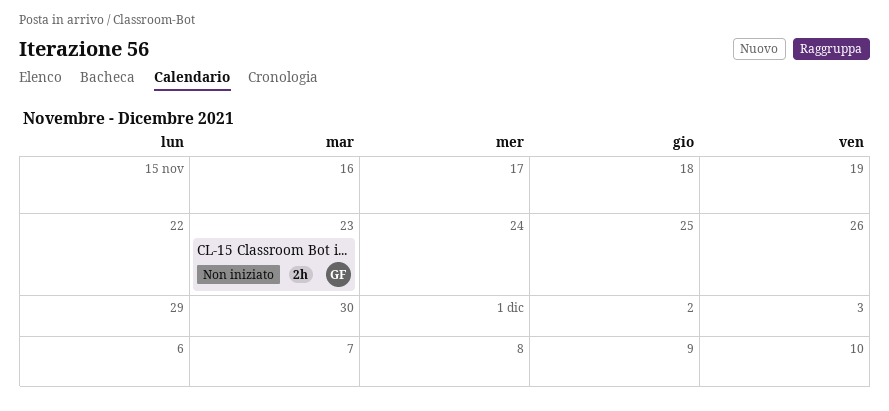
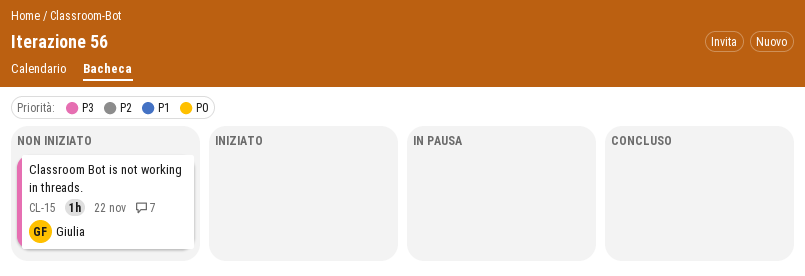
CL-15, estimate: 2h -> 1h
CL-15, due: Nov 23 -> Nov 22

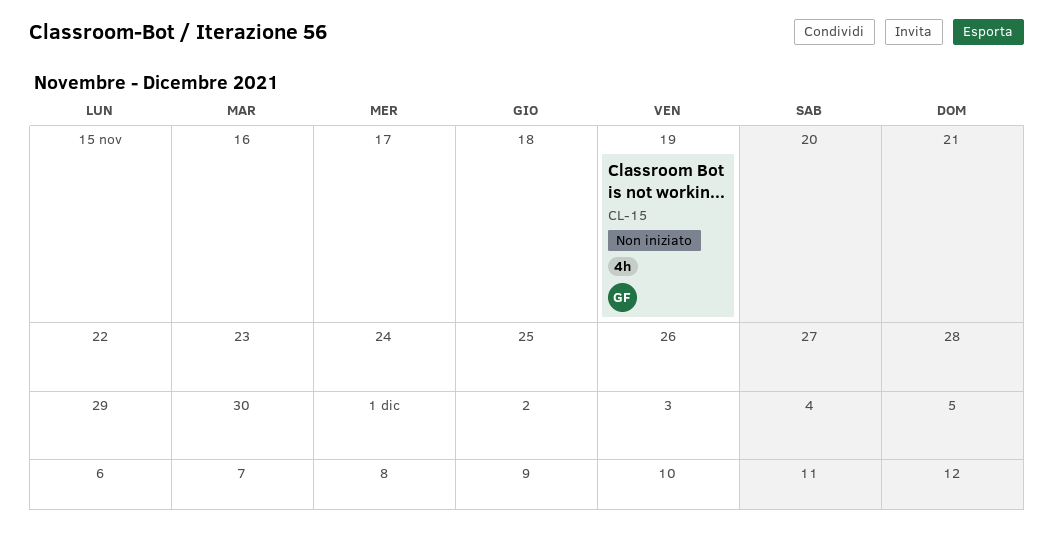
CL-15, estimate: 1h -> 4h
CL-15, due: Nov 22 -> Nov 19

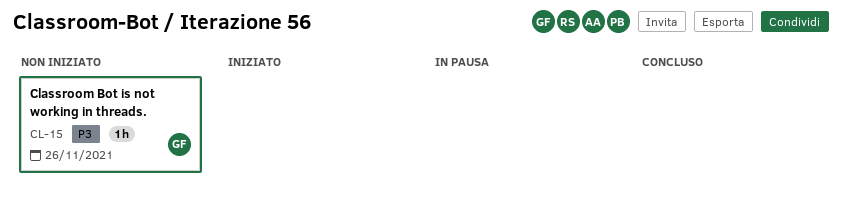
CL-15, estimate: 4h -> 1h
CL-15, due: Nov 19 -> Nov 26

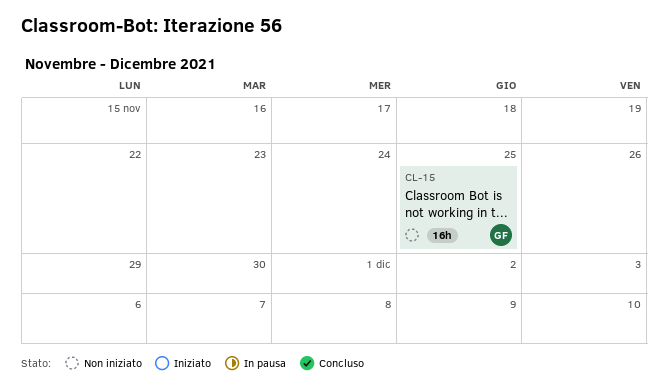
CL-15, estimate: 1h -> 16h
CL-15, due: Nov 26 -> Nov 25

